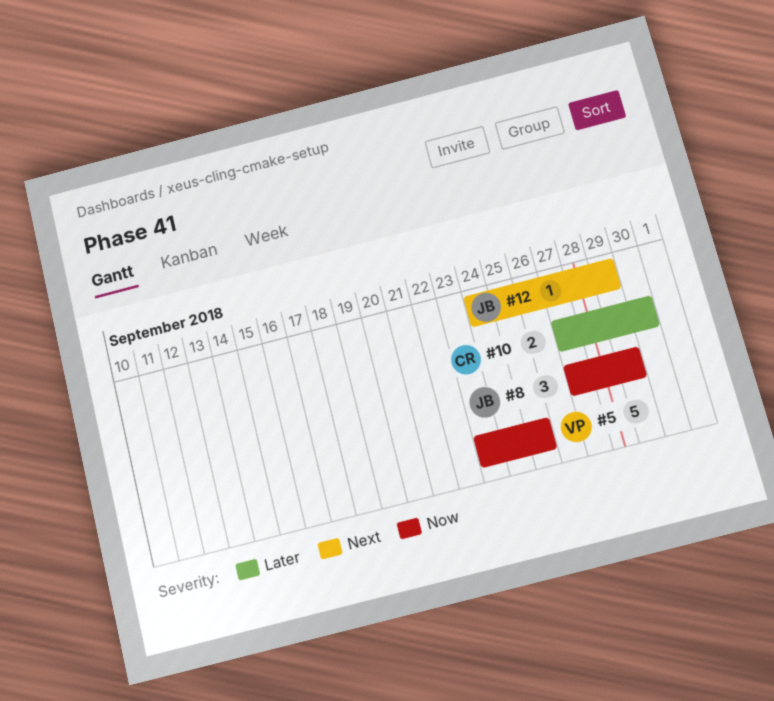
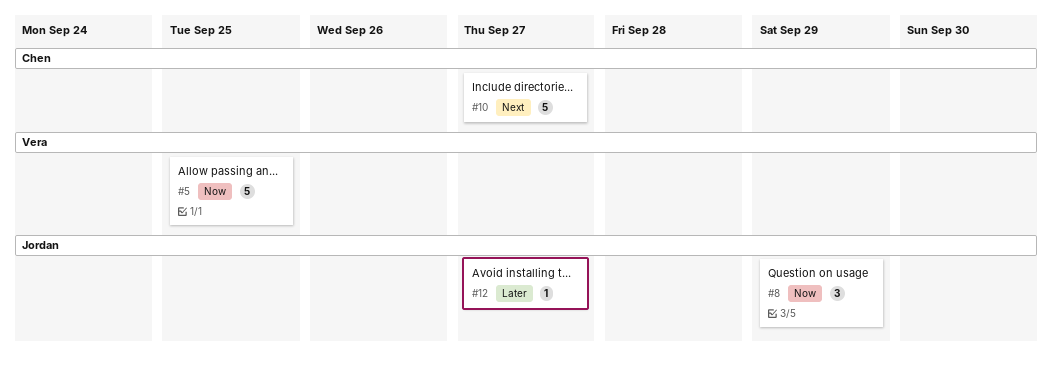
#10, priority: Later -> Next
#10, estimate: 2 -> 5
#10, due: Sep 30 -> Sep 27
#12, priority: Next -> Later
#12, due: Sep 29 -> Sep 27

